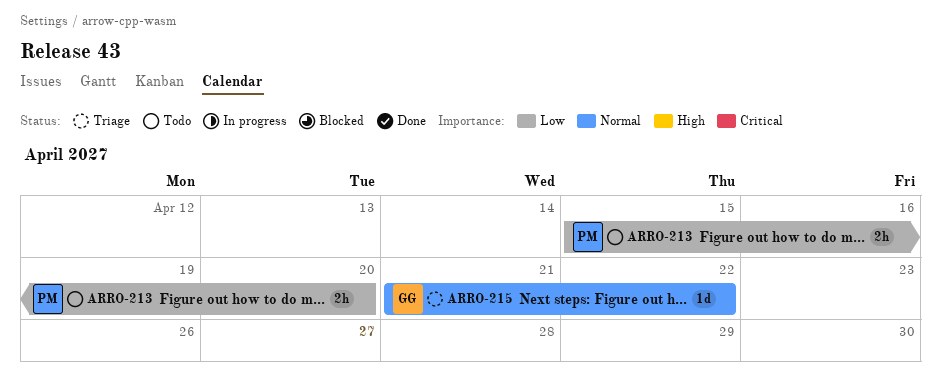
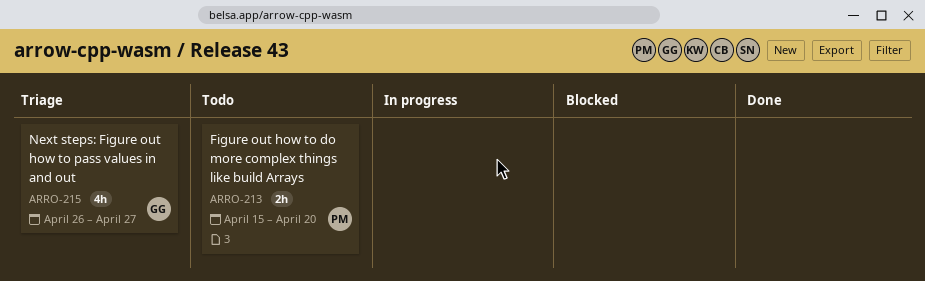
ARRO-215, estimate: 1d -> 4h
ARRO-215, start: Apr 21 -> Apr 26
ARRO-215, due: Apr 22 -> Apr 27

